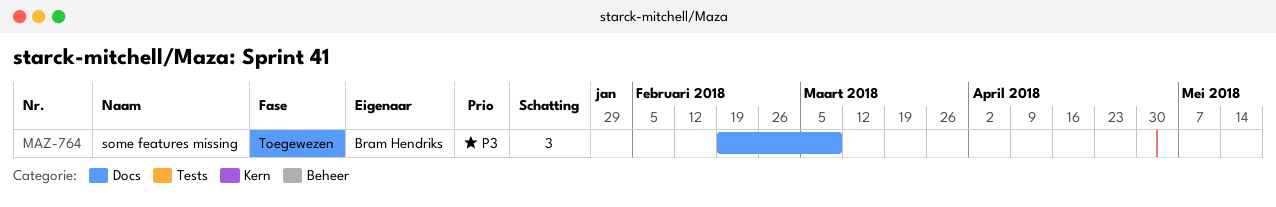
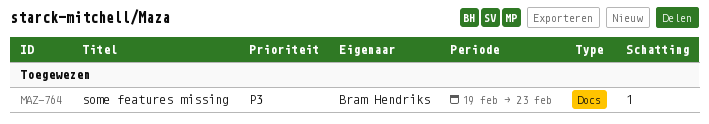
MAZ-764, estimate: 3 -> 1
MAZ-764, due: Mar 9 -> Feb 23

